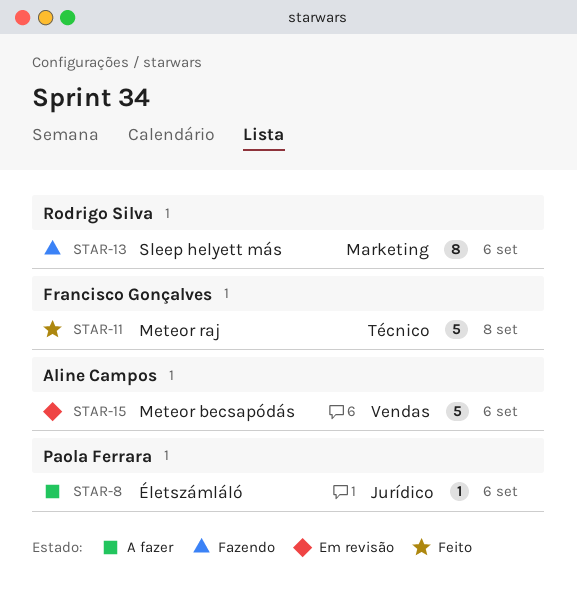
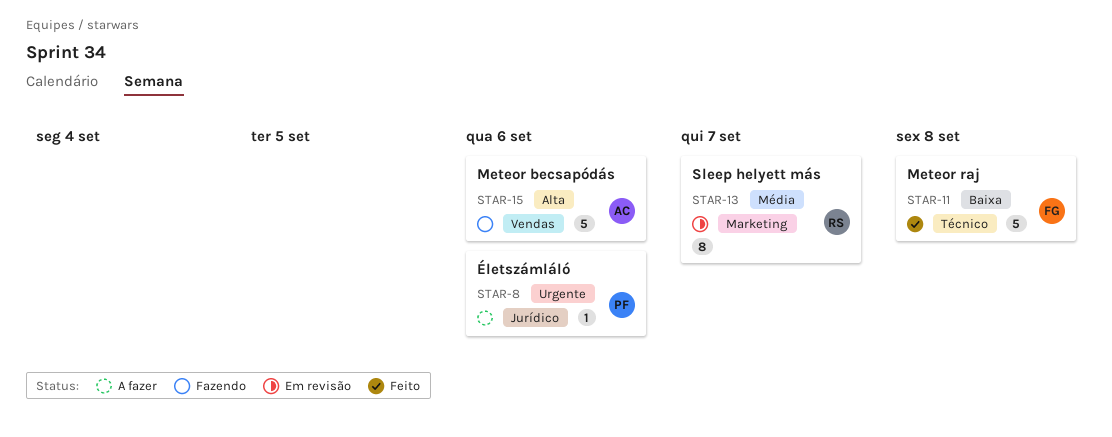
STAR-13, status: Fazendo -> Em revisão
STAR-13, due: Sep 6 -> Sep 7
STAR-15, status: Em revisão -> Fazendo

